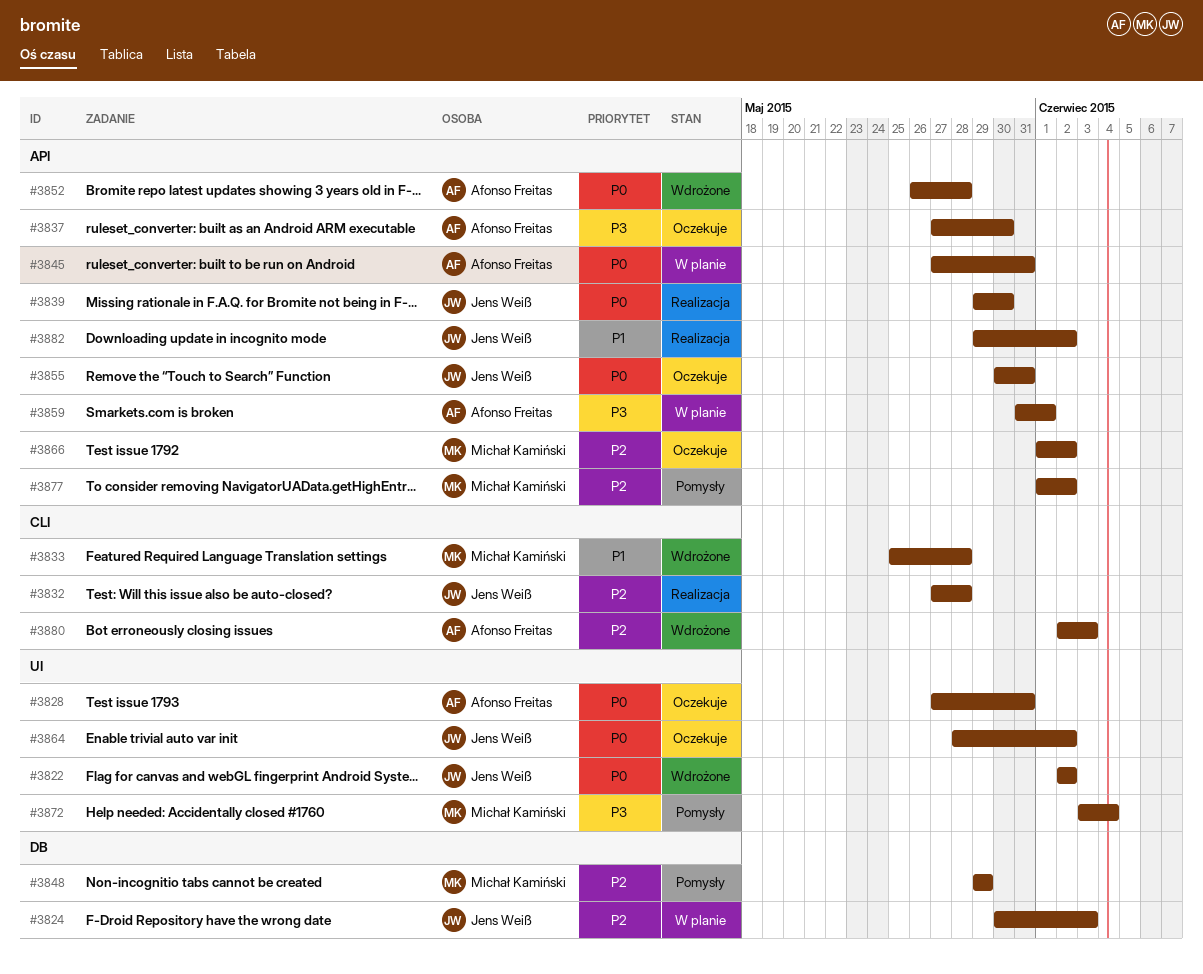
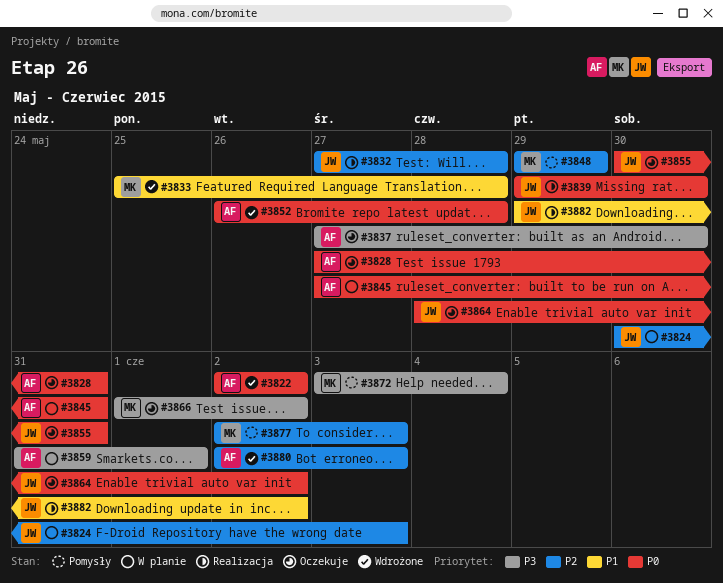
#3822, owner: Jens Weiß -> Afonso Freitas
#3866, priority: P2 -> P3
#3877, start: Jun 1 -> Jun 2
#3877, due: Jun 2 -> Jun 3

